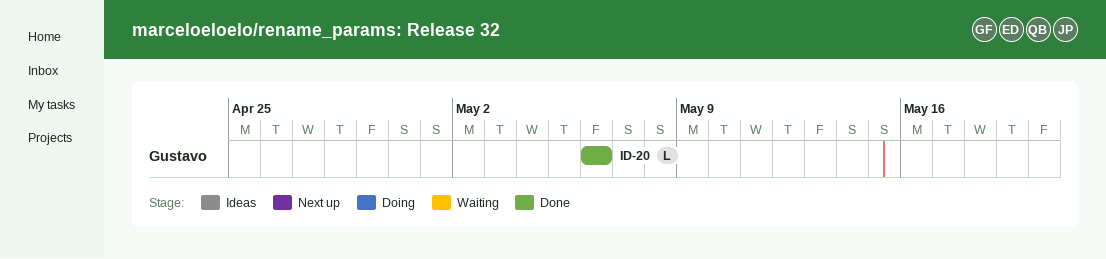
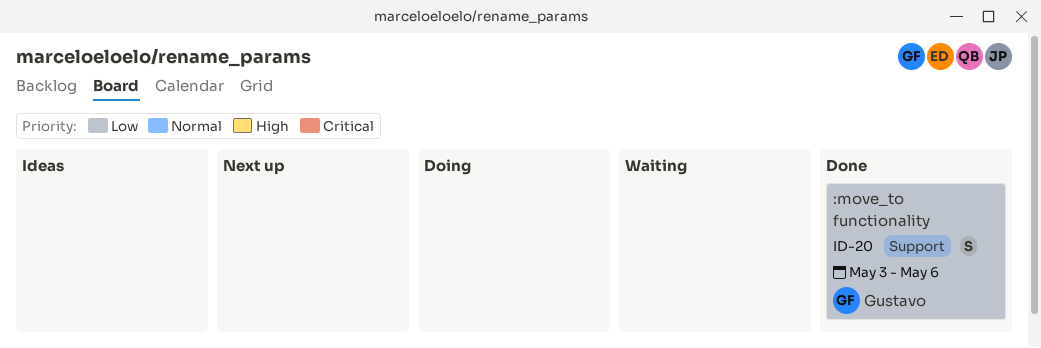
ID-20, estimate: L -> S
ID-20, start: May 6 -> May 3

